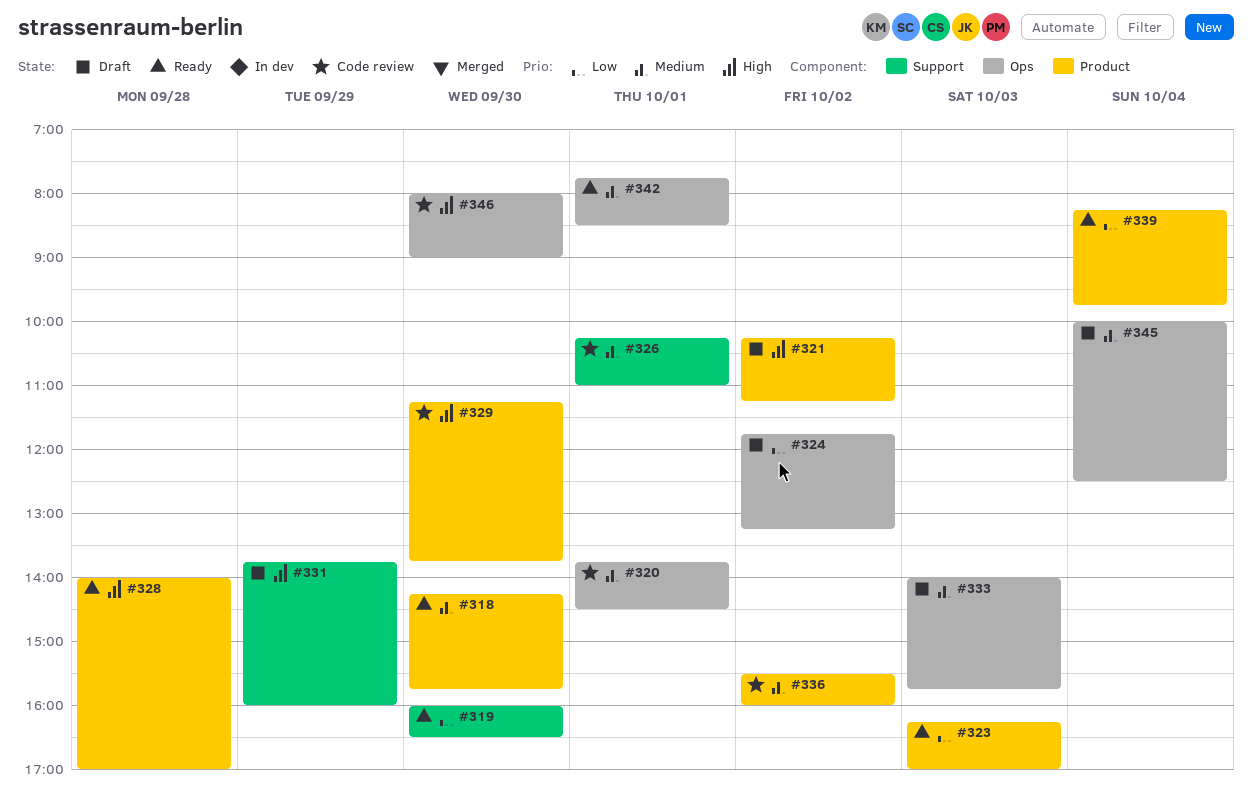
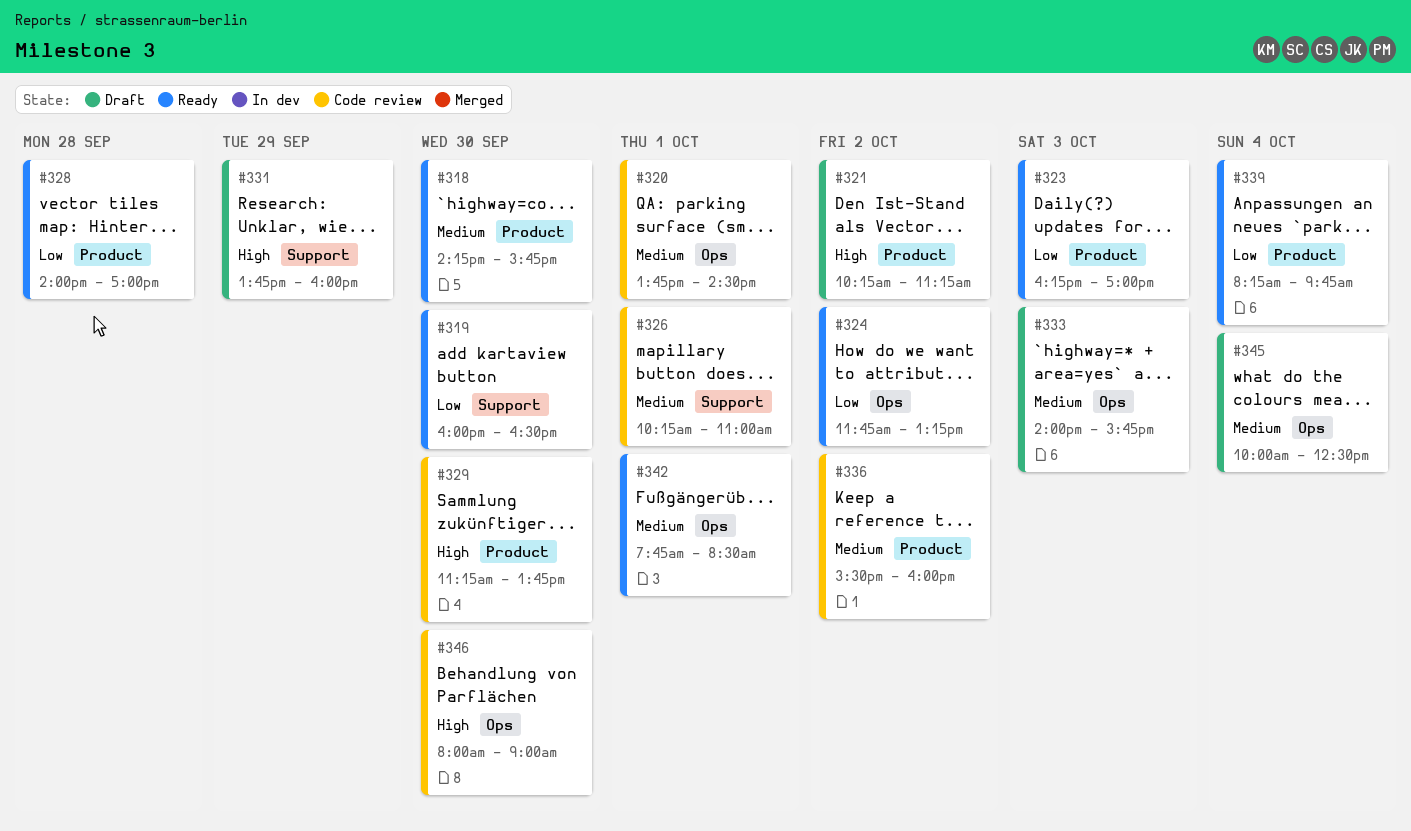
#324, status: Draft -> Ready
#328, priority: High -> Low

